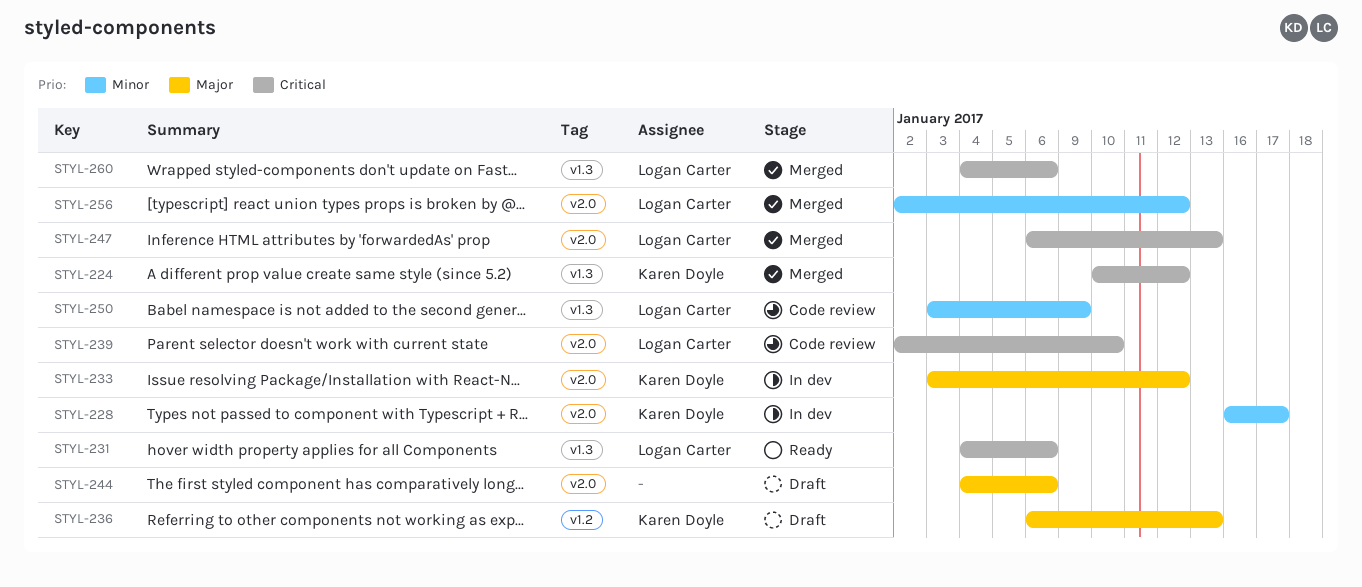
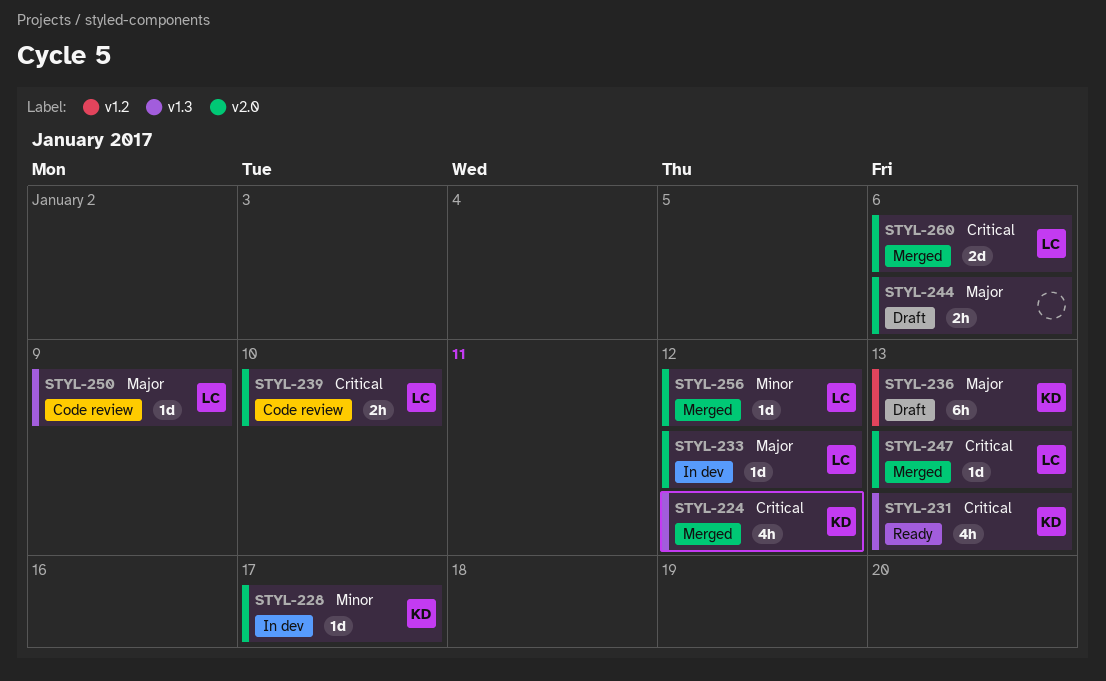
STYL-231, owner: Logan Carter -> Karen Doyle
STYL-231, due: Jan 6 -> Jan 13
STYL-233, owner: Karen Doyle -> Logan Carter
STYL-250, priority: Minor -> Major
STYL-260, label: v1.3 -> v2.0

